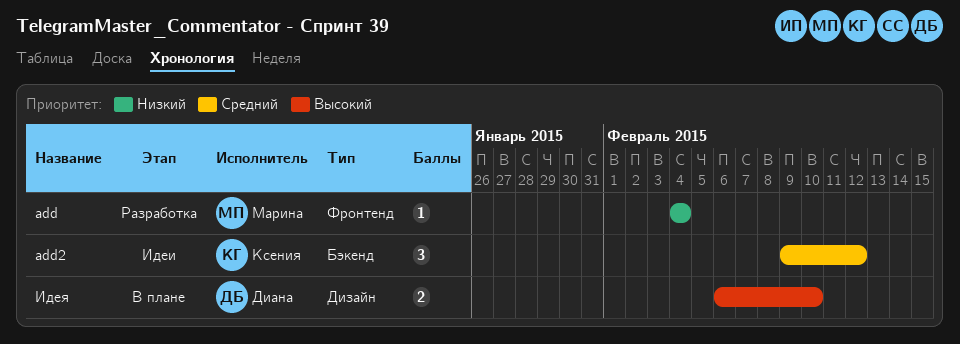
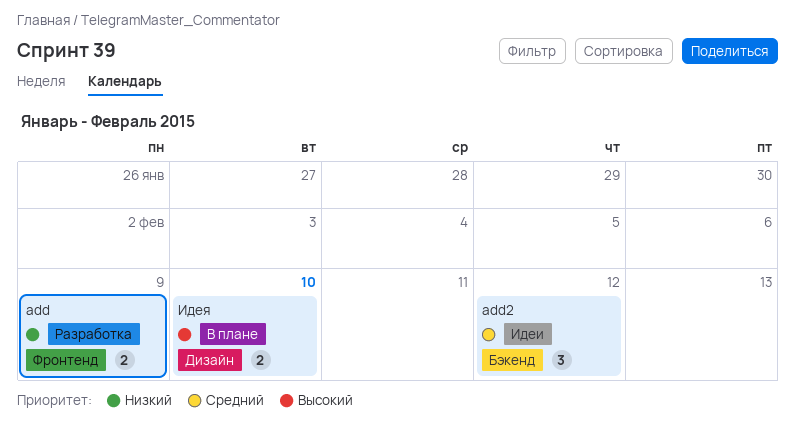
add, estimate: 1 -> 2
add, due: Feb 4 -> Feb 9

